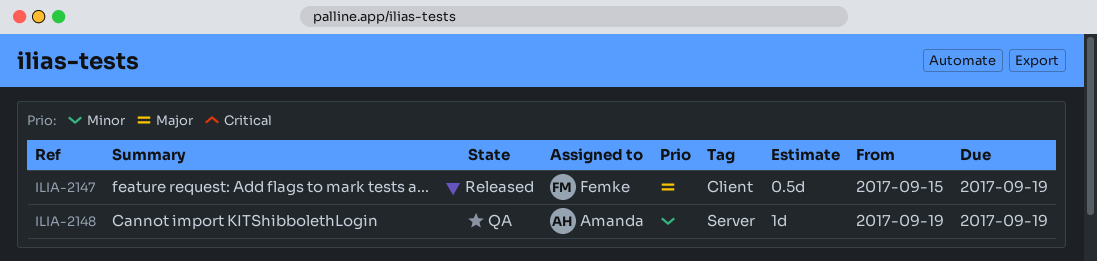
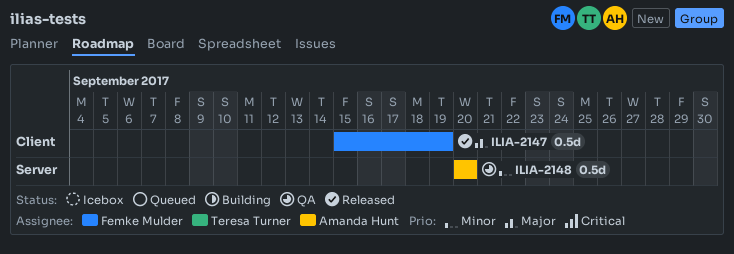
ILIA-2148, estimate: 1d -> 0.5d
ILIA-2148, start: Sep 19 -> Sep 20
ILIA-2148, due: Sep 19 -> Sep 20

